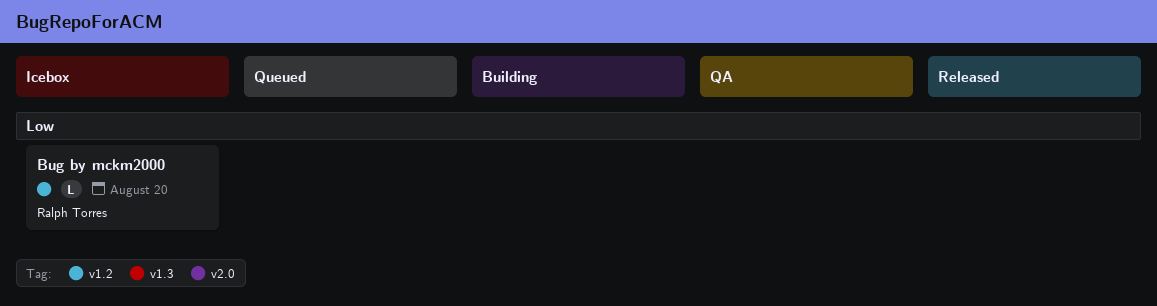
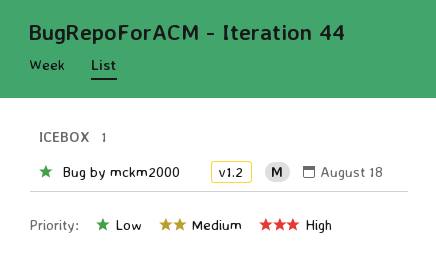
Bug by mckm2000, estimate: L -> M
Bug by mckm2000, due: Aug 20 -> Aug 18

